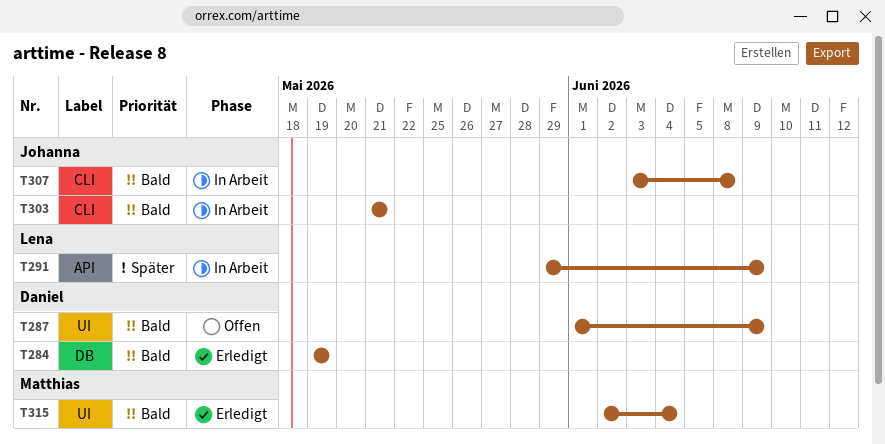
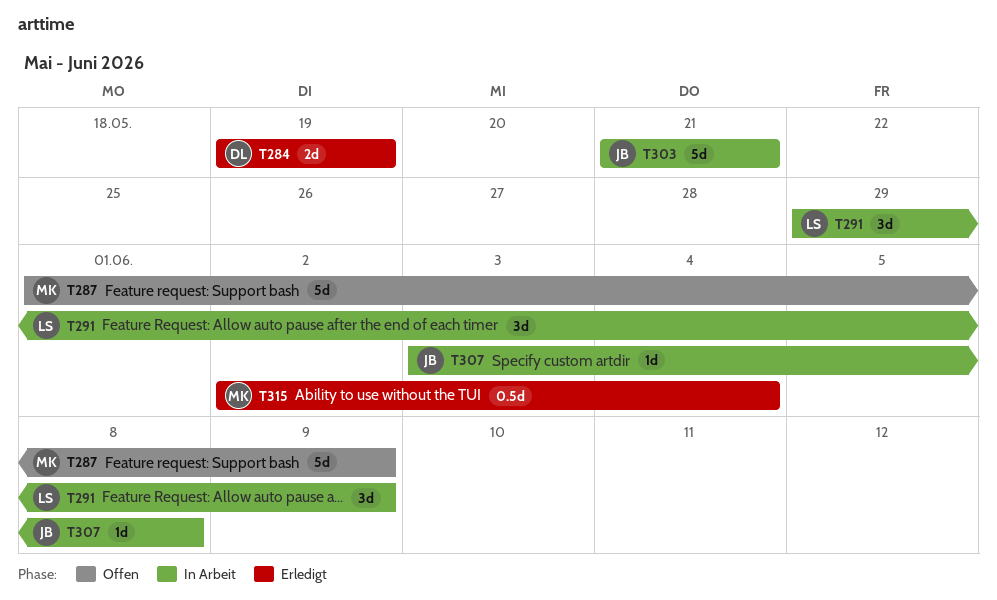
T287, owner: Daniel -> Matthias

